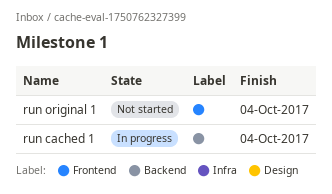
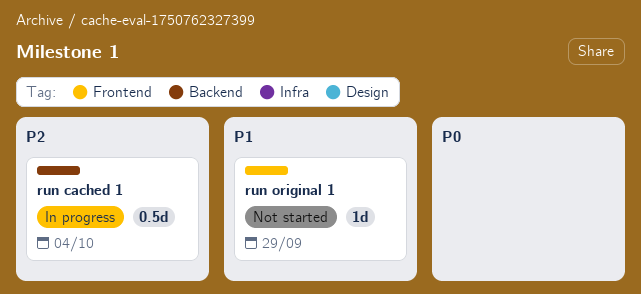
run original 1, due: Oct 4 -> Sep 29

